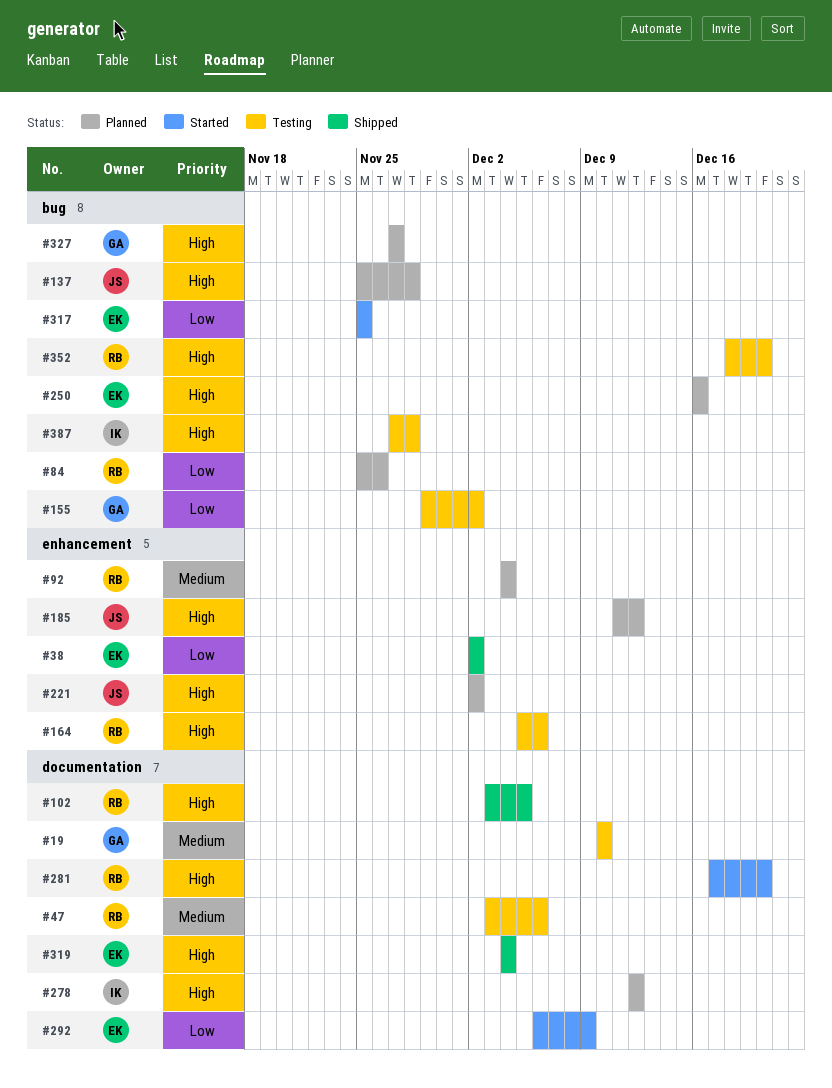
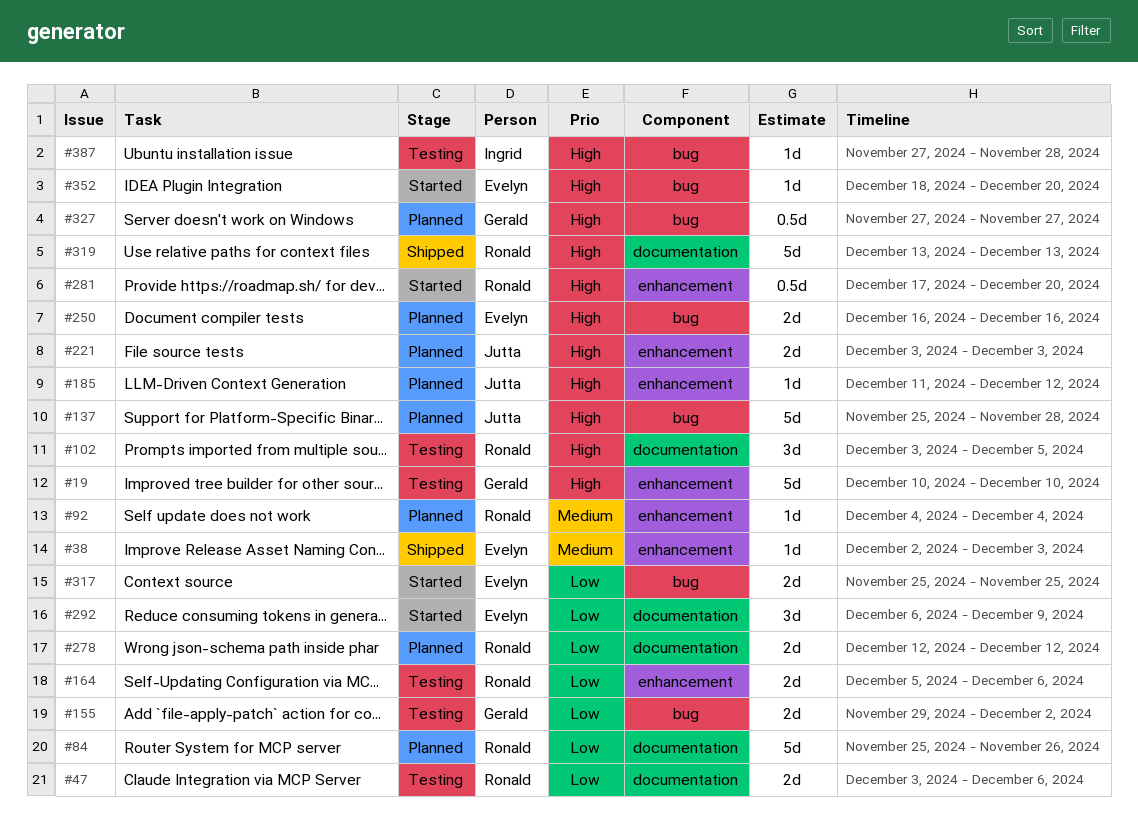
#19, priority: Medium -> High
#19, label: documentation -> enhancement
#38, priority: Low -> Medium
#38, due: Dec 2 -> Dec 3
#47, priority: Medium -> Low
#84, label: bug -> documentation
#102, status: Shipped -> Testing
#164, priority: High -> Low
#221, start: Dec 2 -> Dec 3
#221, due: Dec 2 -> Dec 3
#278, owner: Ingrid -> Ronald
#278, priority: High -> Low
#281, label: documentation -> enhancement
#319, owner: Evelyn -> Ronald
#319, start: Dec 4 -> Dec 13
#319, due: Dec 4 -> Dec 13
#352, status: Testing -> Started
#352, owner: Ronald -> Evelyn

